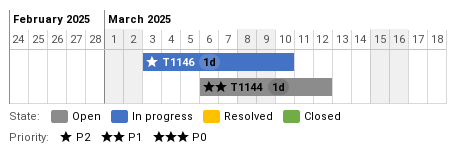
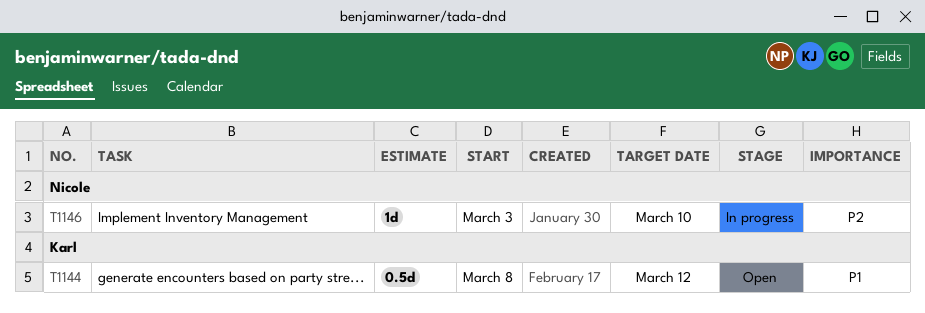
T1144, estimate: 1d -> 0.5d
T1144, start: Mar 6 -> Mar 8

